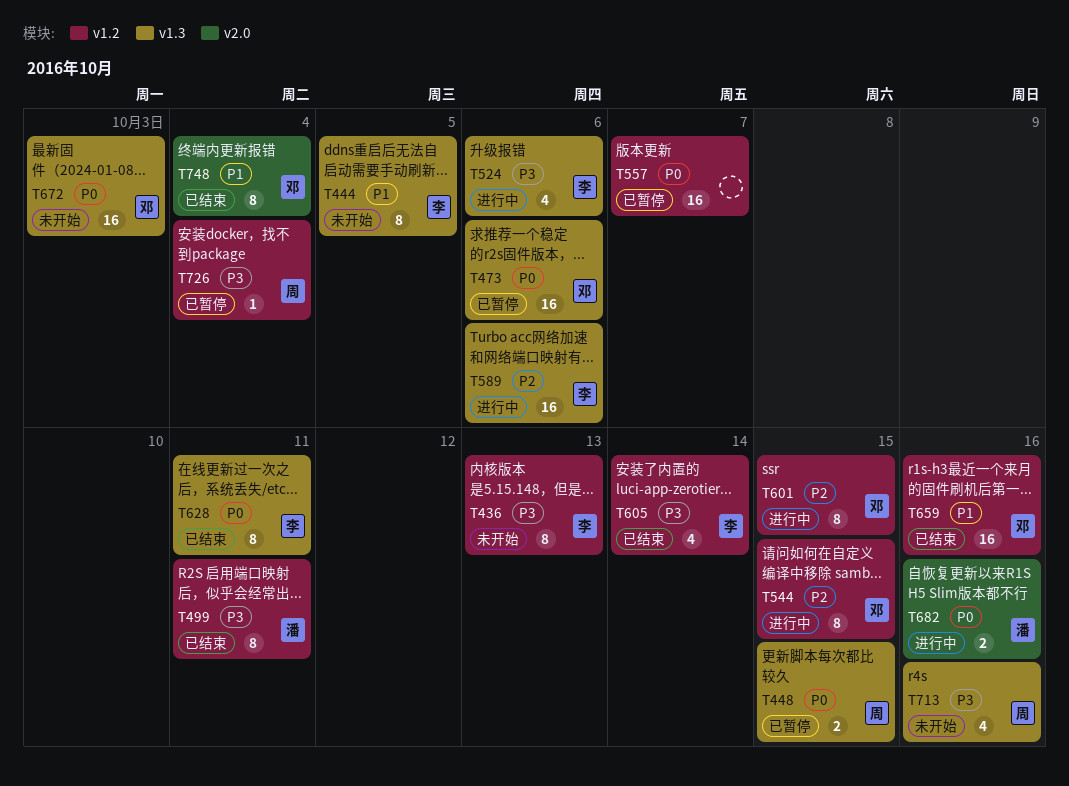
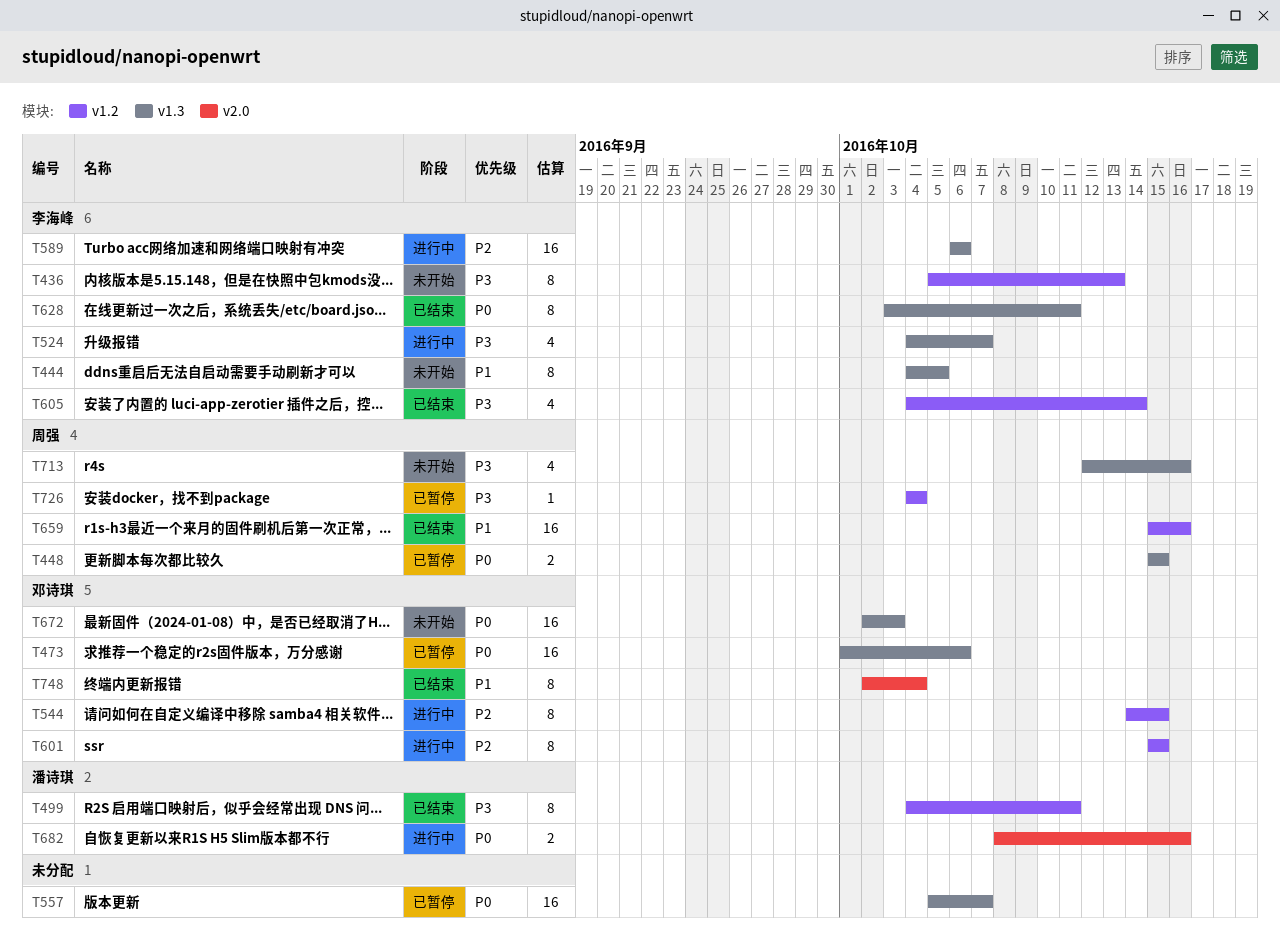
T524, due: Oct 6 -> Oct 7
T557, label: v1.2 -> v1.3
T659, owner: 邓诗琪 -> 周强

